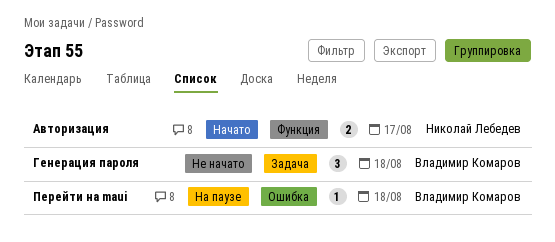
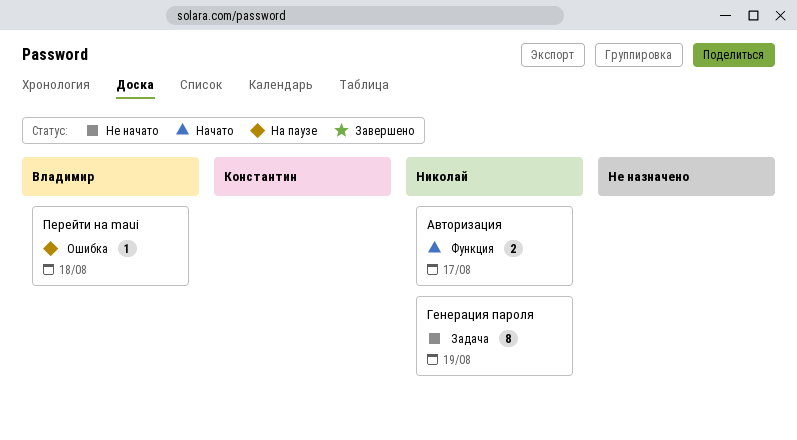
Генерация пароля, owner: Владимир Комаров -> Николай Лебедев
Генерация пароля, estimate: 3 -> 8
Генерация пароля, due: Aug 18 -> Aug 19

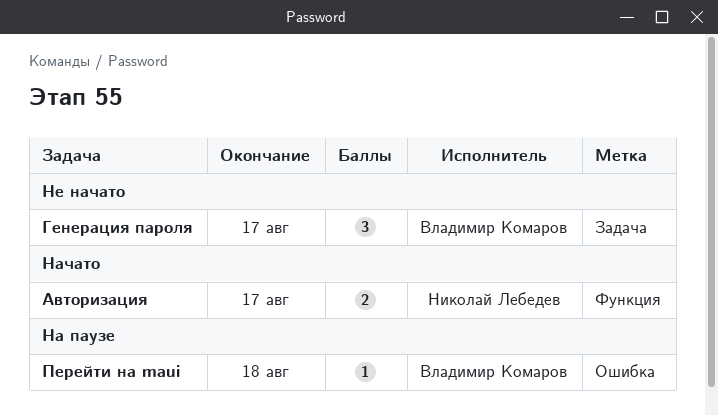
Генерация пароля, owner: Николай Лебедев -> Владимир Комаров
Генерация пароля, estimate: 8 -> 3
Генерация пароля, due: Aug 19 -> Aug 17

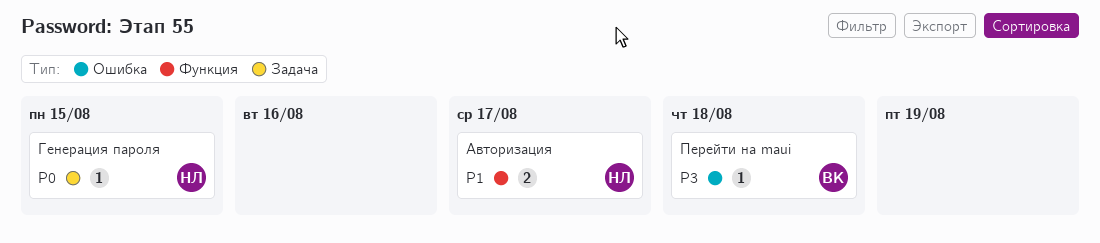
Генерация пароля, owner: Владимир Комаров -> Николай Лебедев
Генерация пароля, estimate: 3 -> 1
Генерация пароля, due: Aug 17 -> Aug 15

